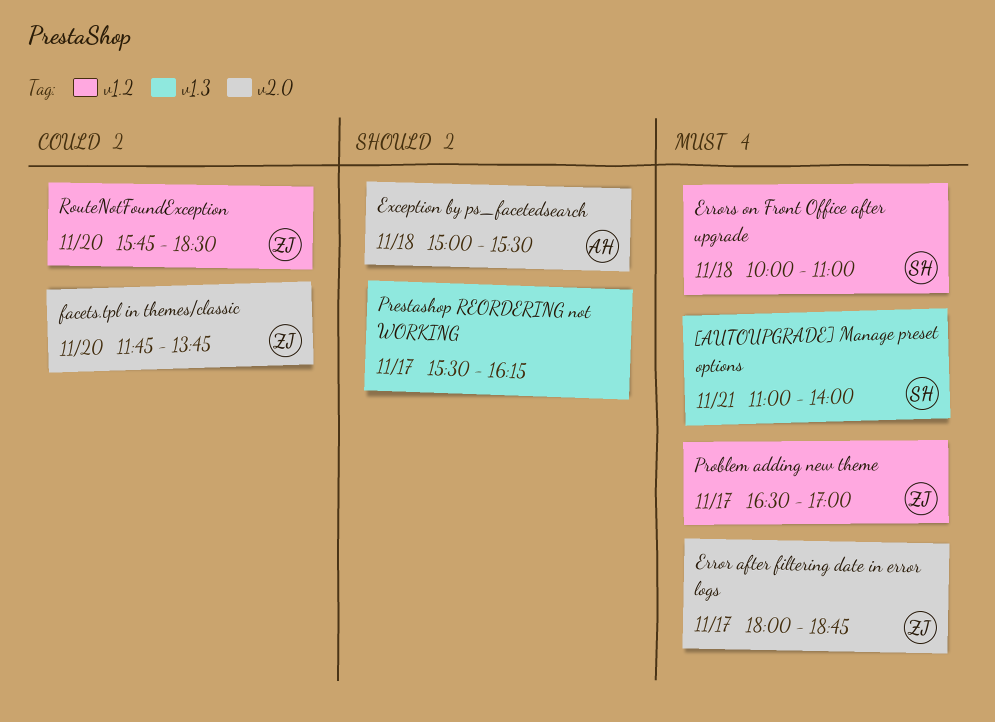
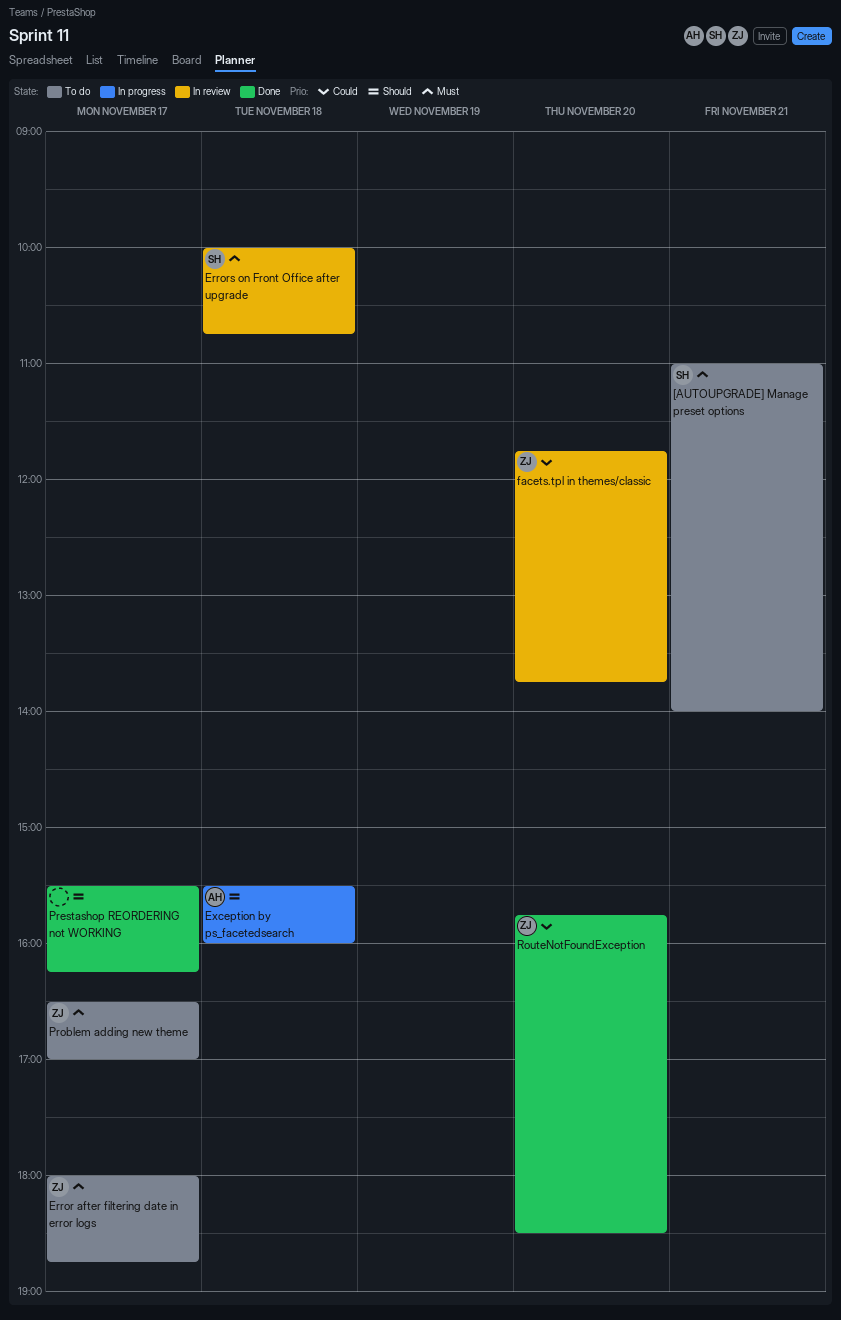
Errors on Front Office after upgrade, ends: 11:00 -> 10:45
Exception by ps_facetedsearch, begins: 15:00 -> 15:30
Exception by ps_facetedsearch, ends: 15:30 -> 16:00

